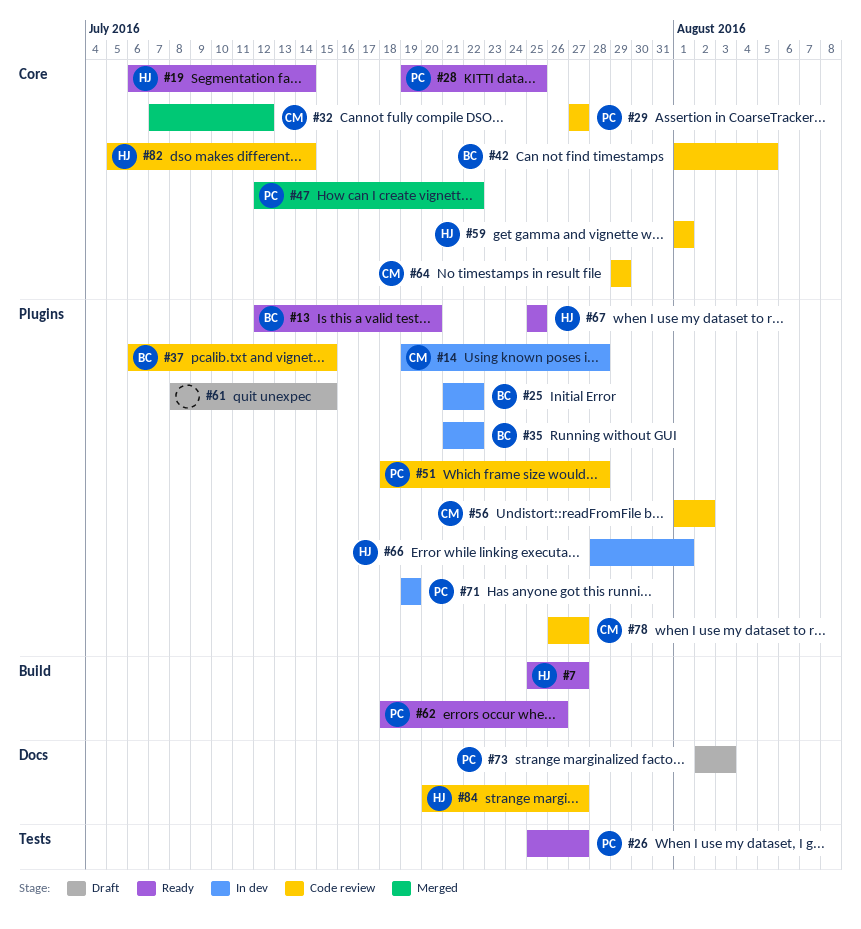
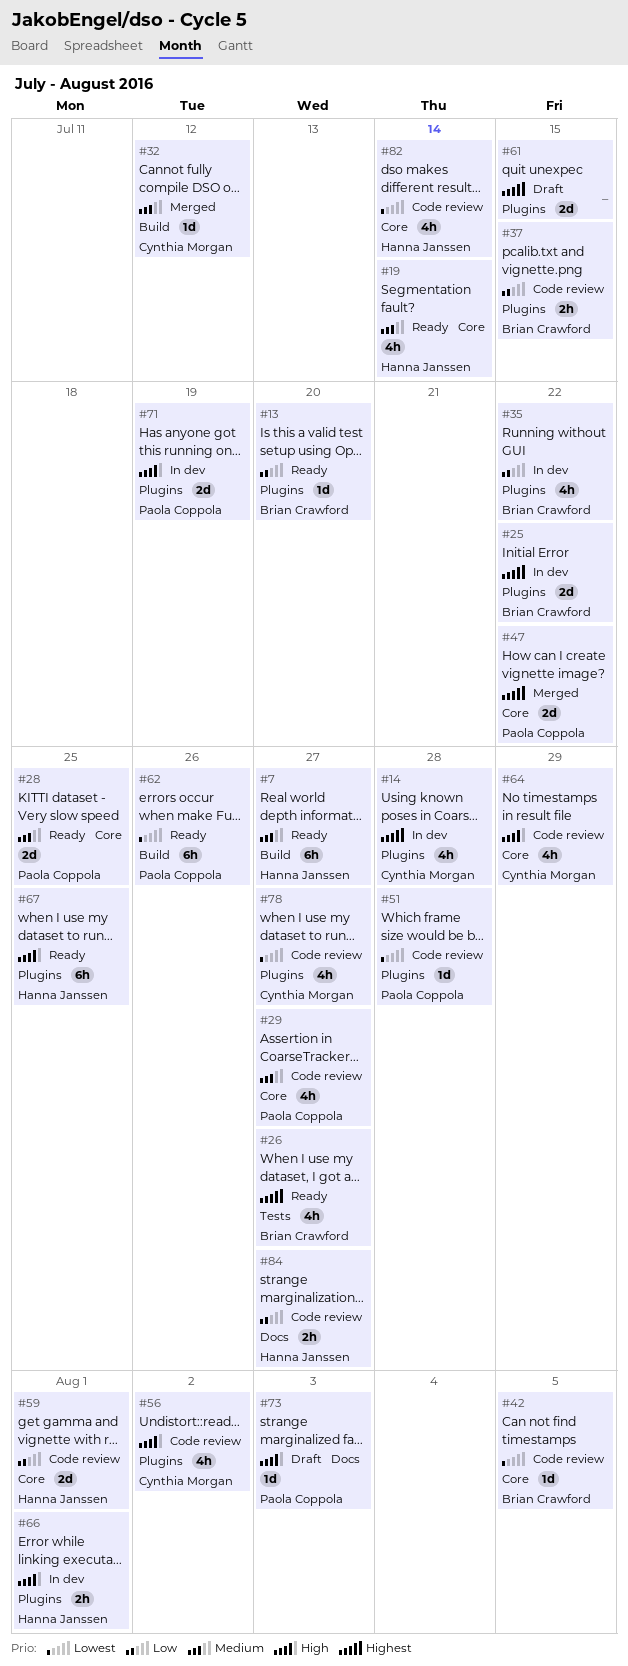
#26, owner: Paola Coppola -> Brian Crawford
#32, label: Core -> Build

